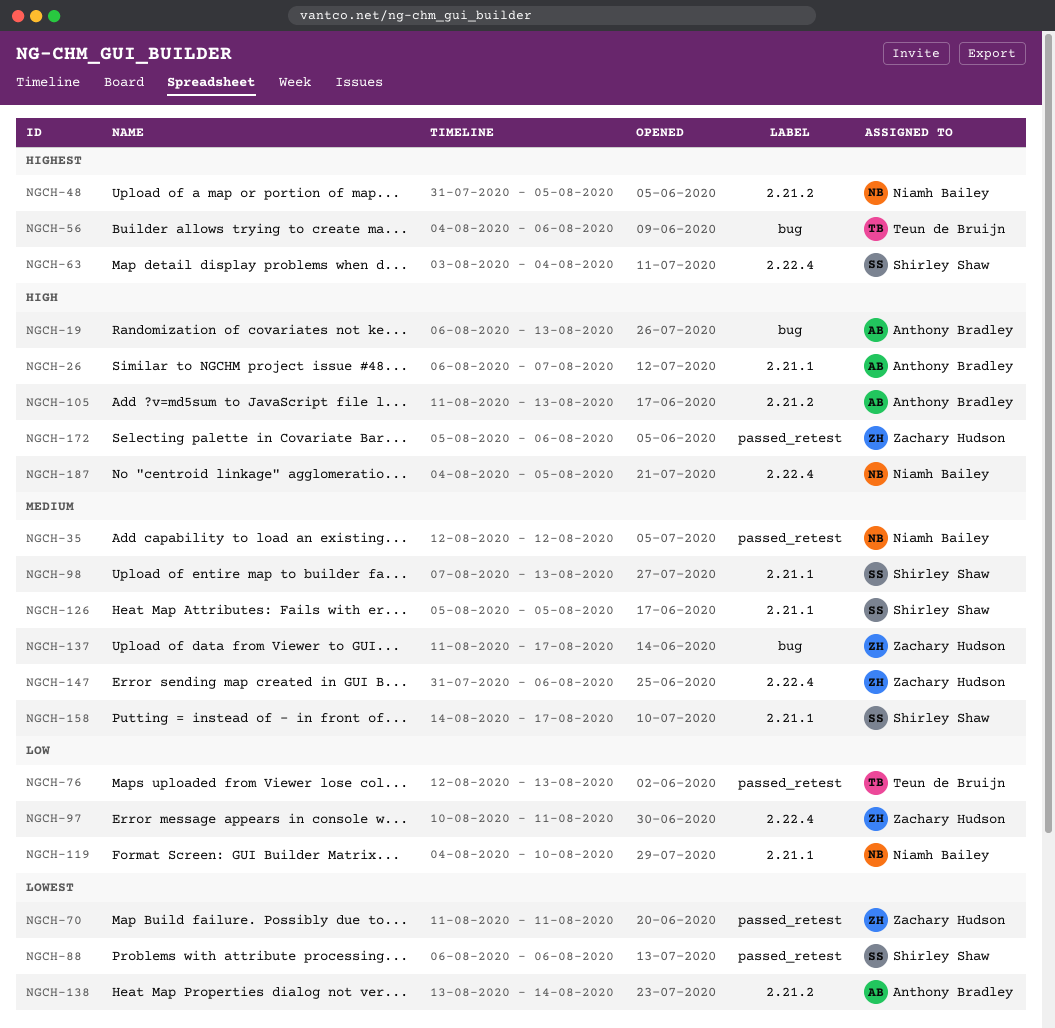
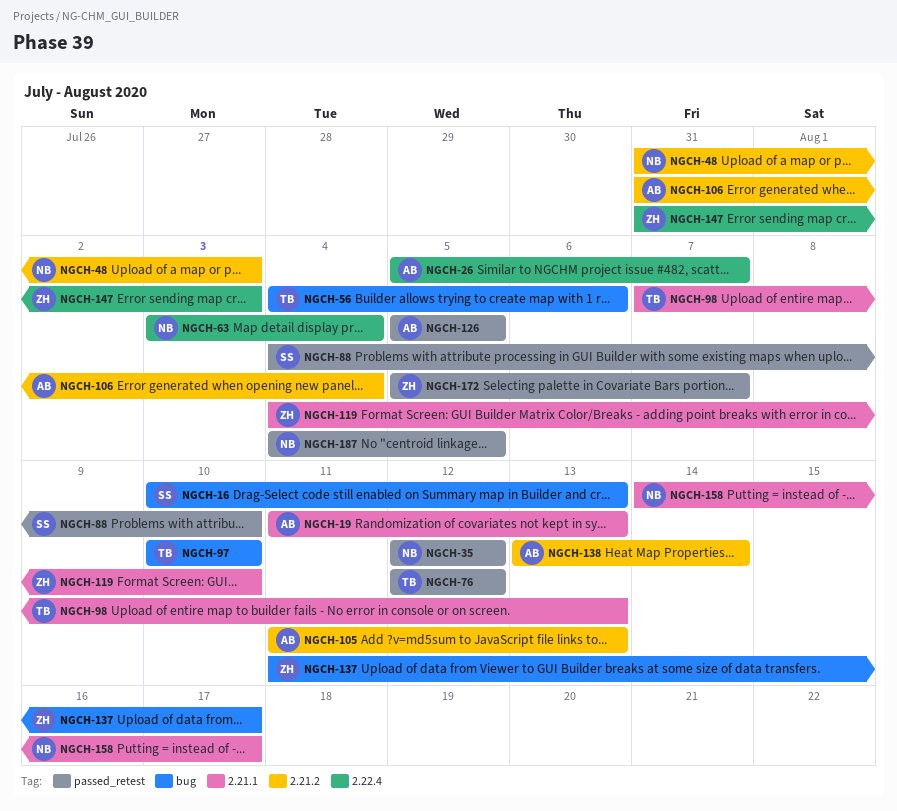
NGCH-16: none -> present
NGCH-19, label: bug -> 2.21.1
NGCH-19, start: Aug 6 -> Aug 11
NGCH-26, label: 2.21.1 -> 2.22.4
NGCH-26, start: Aug 6 -> Aug 5
NGCH-48, due: Aug 5 -> Aug 3
NGCH-63, owner: Shirley Shaw -> Niamh Bailey
NGCH-70: present -> none
NGCH-76, due: Aug 13 -> Aug 12
NGCH-88, start: Aug 6 -> Aug 4
NGCH-88, due: Aug 6 -> Aug 10
NGCH-97, owner: Zachary Hudson -> Teun de Bruijn
NGCH-97, label: 2.22.4 -> bug
NGCH-97, due: Aug 11 -> Aug 10
NGCH-98, owner: Shirley Shaw -> Teun de Bruijn
NGCH-106: none -> present
NGCH-119, owner: Niamh Bailey -> Zachary Hudson
NGCH-126, owner: Shirley Shaw -> Anthony Bradley
NGCH-126, label: 2.21.1 -> passed_retest
NGCH-147, due: Aug 6 -> Aug 3
NGCH-158, owner: Shirley Shaw -> Niamh Bailey
NGCH-172, due: Aug 6 -> Aug 7
NGCH-187, label: 2.22.4 -> passed_retest

